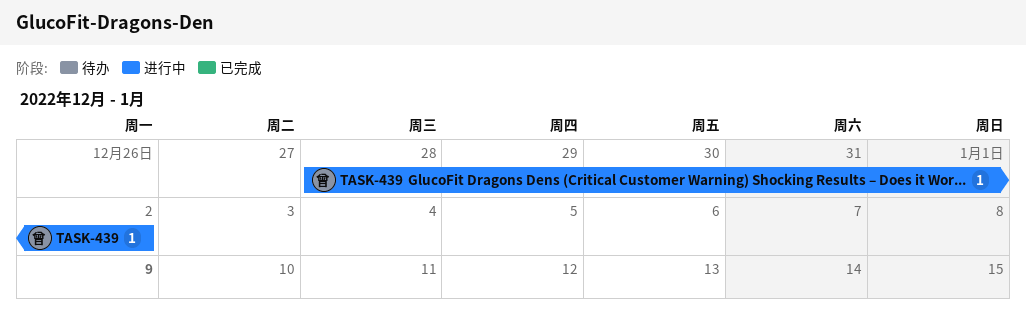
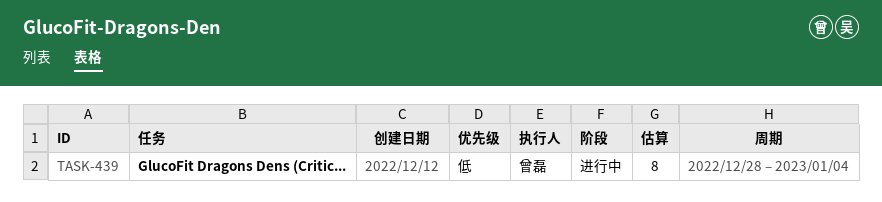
TASK-439, estimate: 1 -> 8
TASK-439, due: Jan 2 -> Jan 4

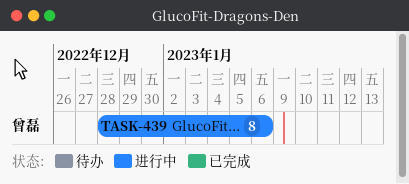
TASK-439, due: Jan 4 -> Jan 6

